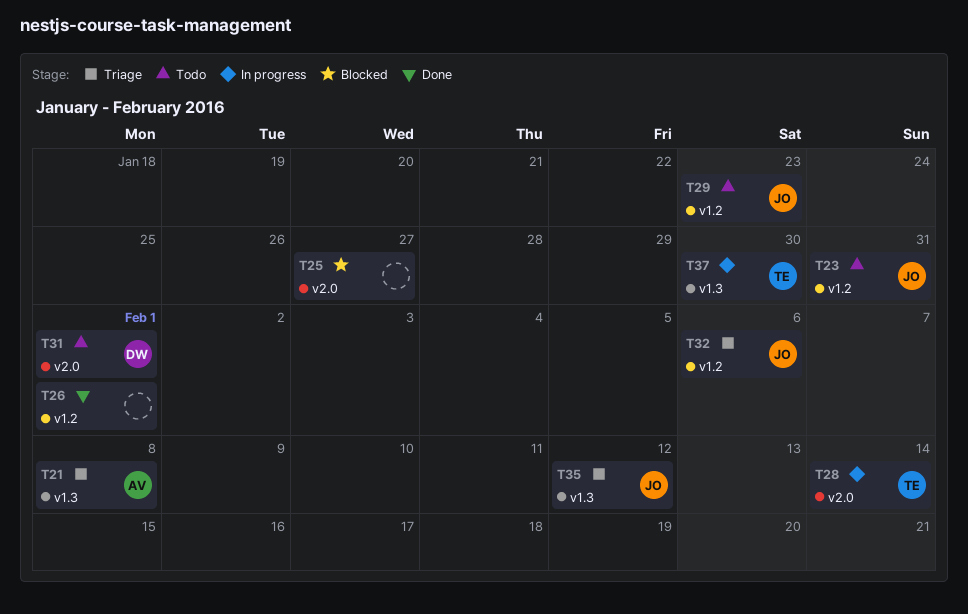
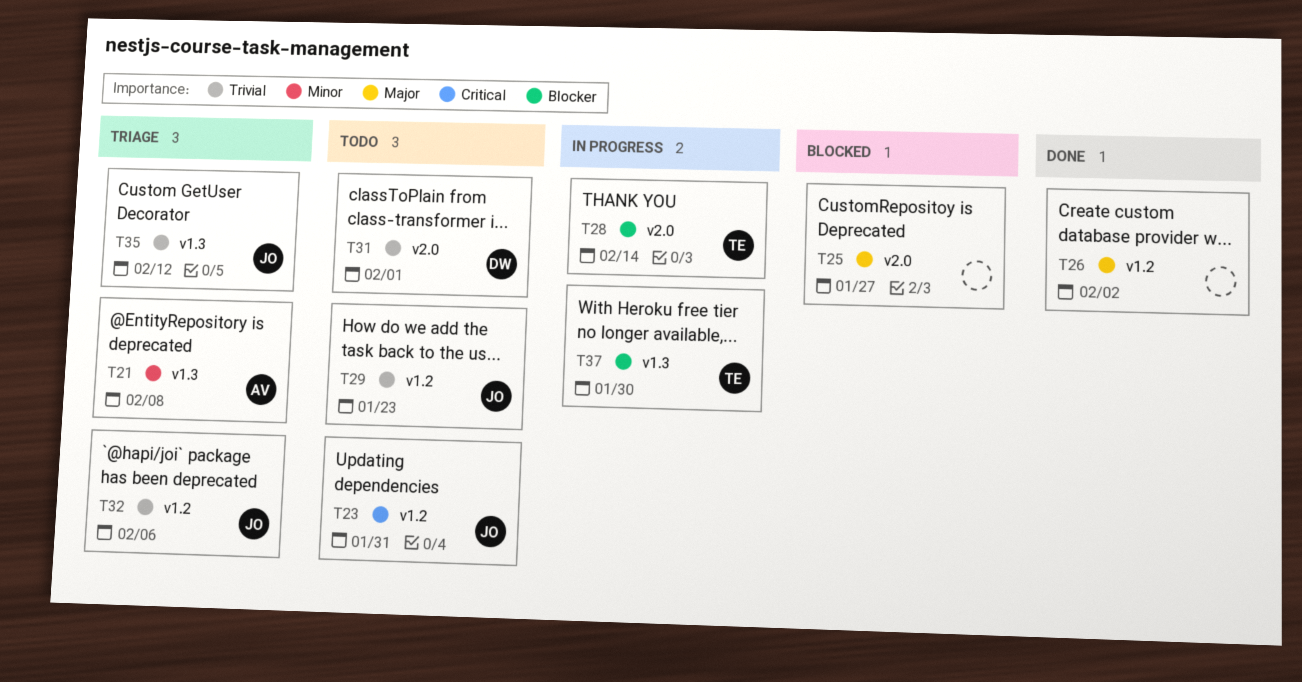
T26, due: Feb 1 -> Feb 2

